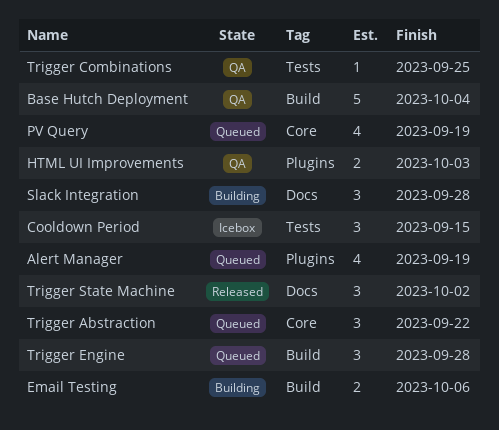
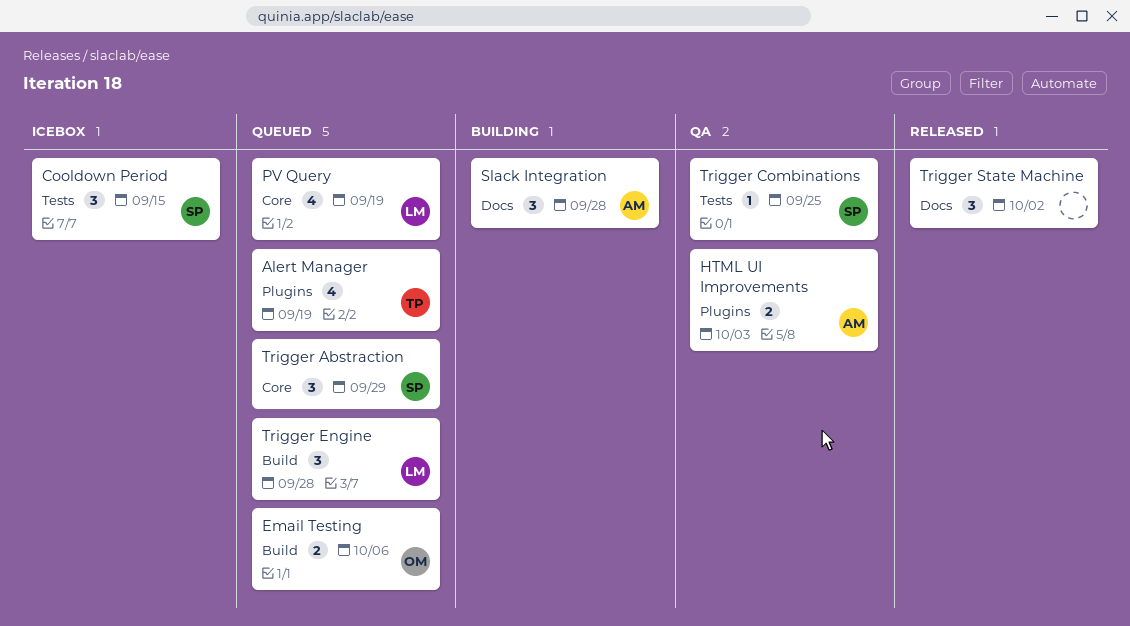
Base Hutch Deployment: present -> none
Email Testing, status: Building -> Queued
Trigger Abstraction, due: Sep 22 -> Sep 29

